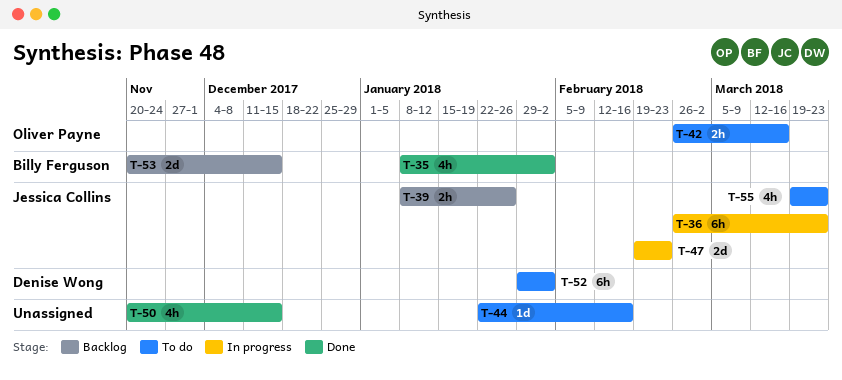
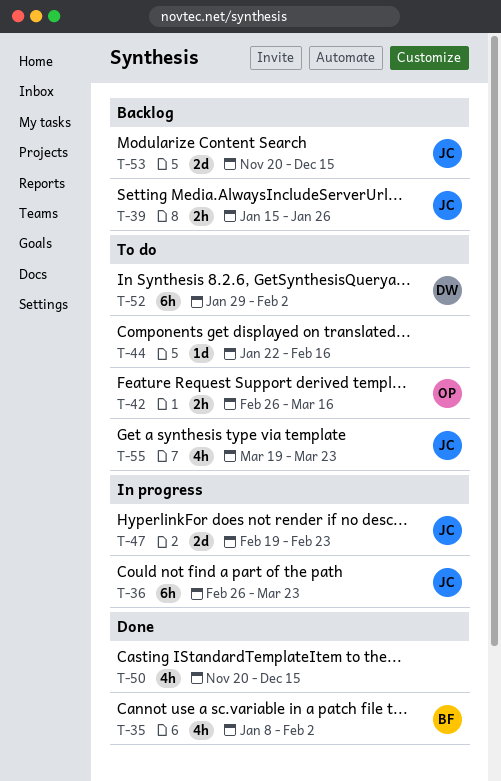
T-39, start: Jan 8 -> Jan 15
T-53, owner: Billy Ferguson -> Jessica Collins

